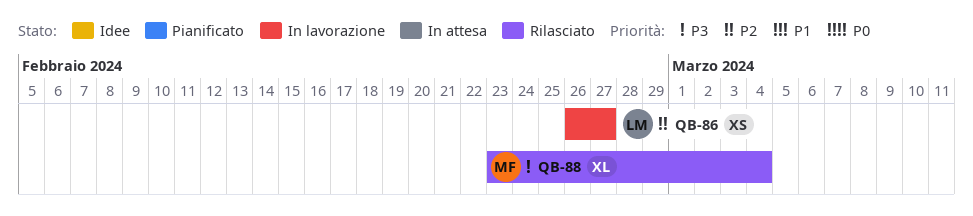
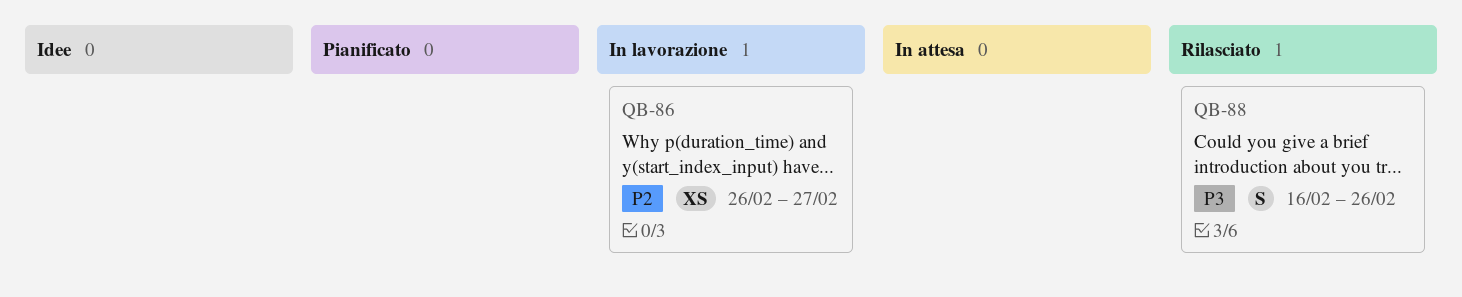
QB-88, estimate: XL -> S
QB-88, start: Feb 23 -> Feb 16
QB-88, due: Mar 4 -> Feb 26

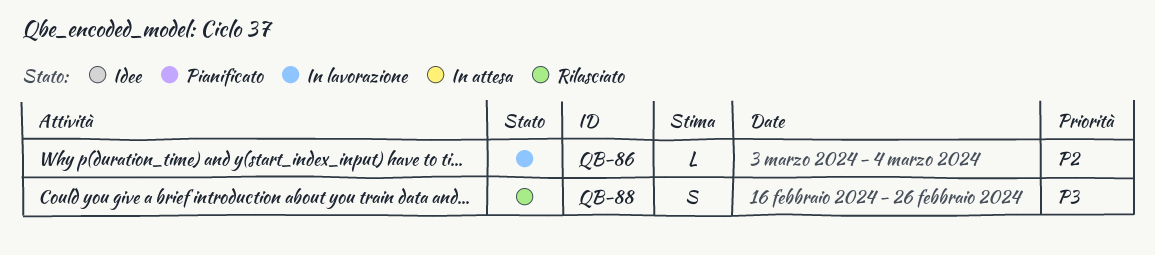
QB-86, estimate: XS -> L
QB-86, start: Feb 26 -> Mar 3
QB-86, due: Feb 27 -> Mar 4

